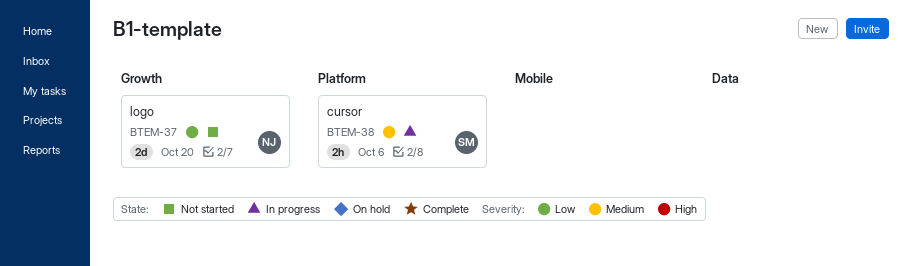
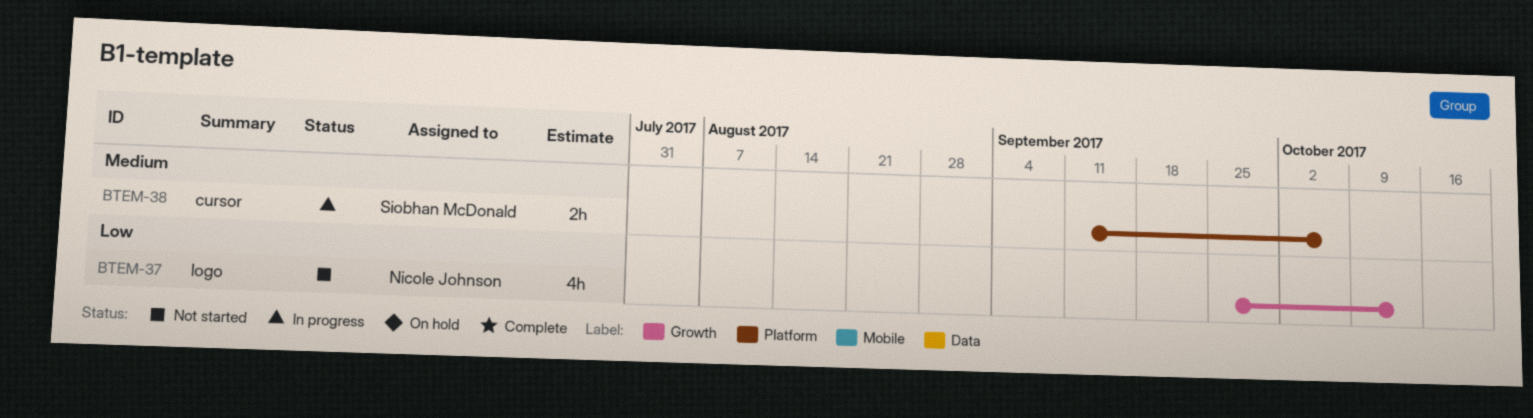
BTEM-37, estimate: 2d -> 4h
BTEM-37, due: Oct 20 -> Oct 13

